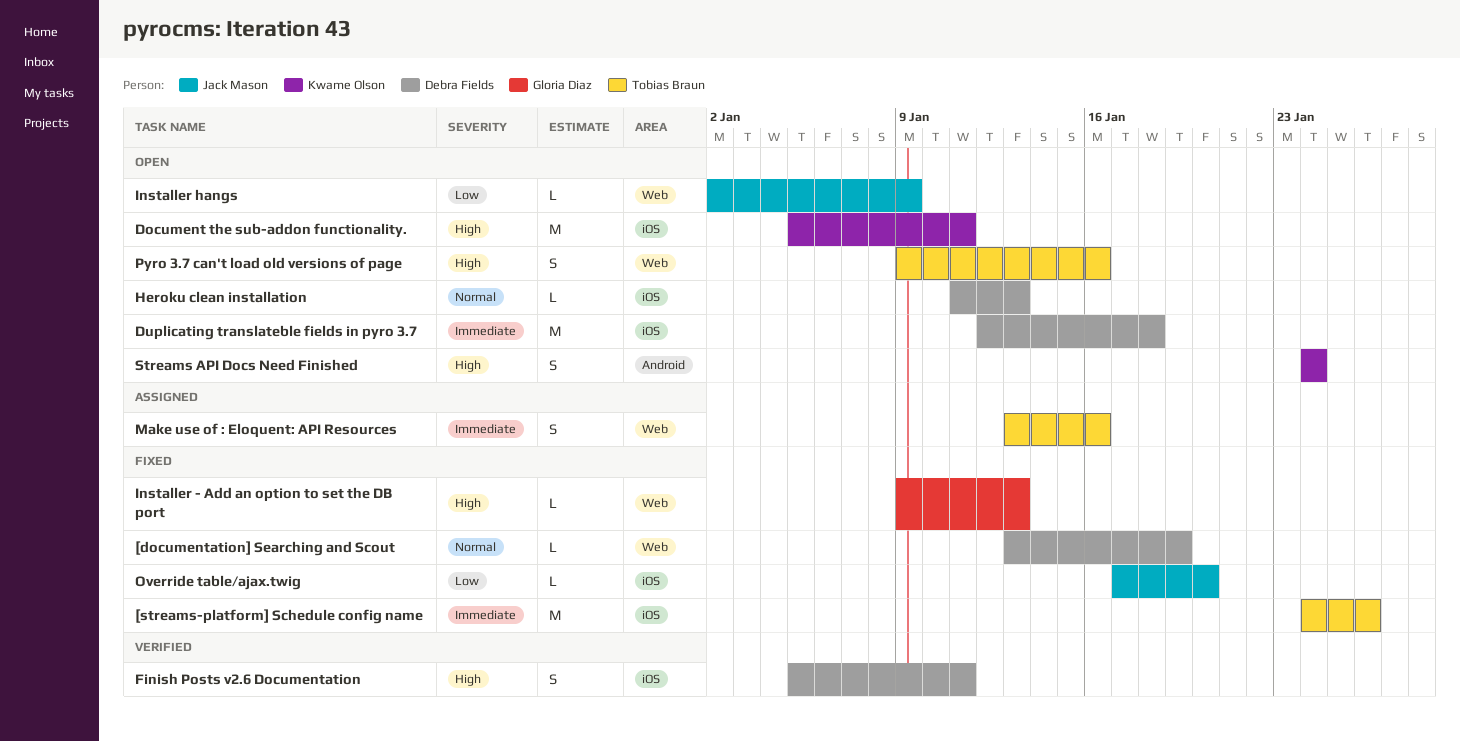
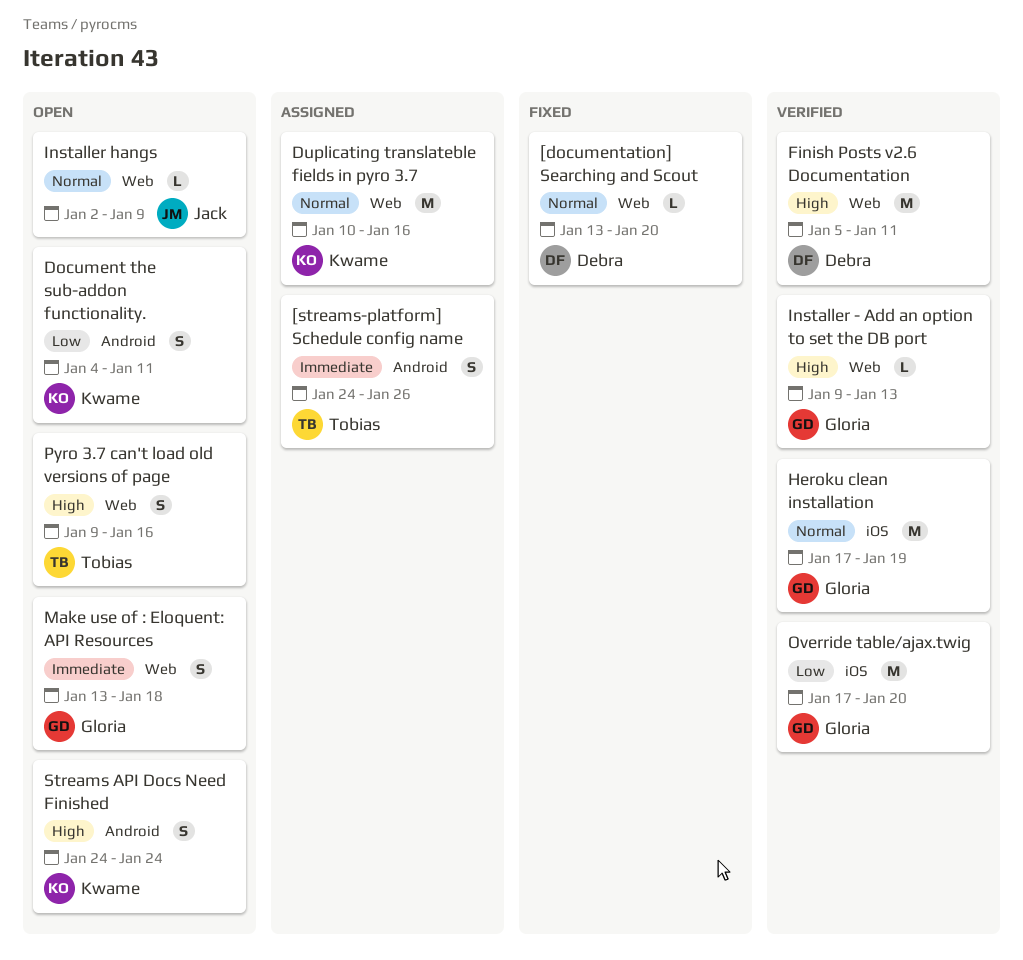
[documentation] Searching and Scout, due: Jan 19 -> Jan 20
[streams-platform] Schedule config name, status: Fixed -> Assigned
[streams-platform] Schedule config name, label: iOS -> Android
[streams-platform] Schedule config name, estimate: M -> S
Document the sub-addon functionality., priority: High -> Low
Document the sub-addon functionality., label: iOS -> Android
Document the sub-addon functionality., estimate: M -> S
Document the sub-addon functionality., start: Jan 5 -> Jan 4
Duplicating translateble fields in pyro 3.7, status: Open -> Assigned
Duplicating translateble fields in pyro 3.7, owner: Debra Fields -> Kwame Olson
Duplicating translateble fields in pyro 3.7, priority: Immediate -> Normal
Duplicating translateble fields in pyro 3.7, label: iOS -> Web
Duplicating translateble fields in pyro 3.7, start: Jan 12 -> Jan 10
Duplicating translateble fields in pyro 3.7, due: Jan 18 -> Jan 16
Finish Posts v2.6 Documentation, label: iOS -> Web
Finish Posts v2.6 Documentation, estimate: S -> M
Heroku clean installation, status: Open -> Verified
Heroku clean installation, owner: Debra Fields -> Gloria Diaz
Heroku clean installation, estimate: L -> M
Heroku clean installation, start: Jan 11 -> Jan 17
Heroku clean installation, due: Jan 13 -> Jan 19
Installer - Add an option to set the DB port, status: Fixed -> Verified
Installer hangs, priority: Low -> Normal
Make use of : Eloquent: API Resources, status: Assigned -> Open
Make use of : Eloquent: API Resources, owner: Tobias Braun -> Gloria Diaz
Make use of : Eloquent: API Resources, due: Jan 16 -> Jan 18
Override table/ajax.twig, status: Fixed -> Verified
Override table/ajax.twig, owner: Jack Mason -> Gloria Diaz
Override table/ajax.twig, estimate: L -> M

